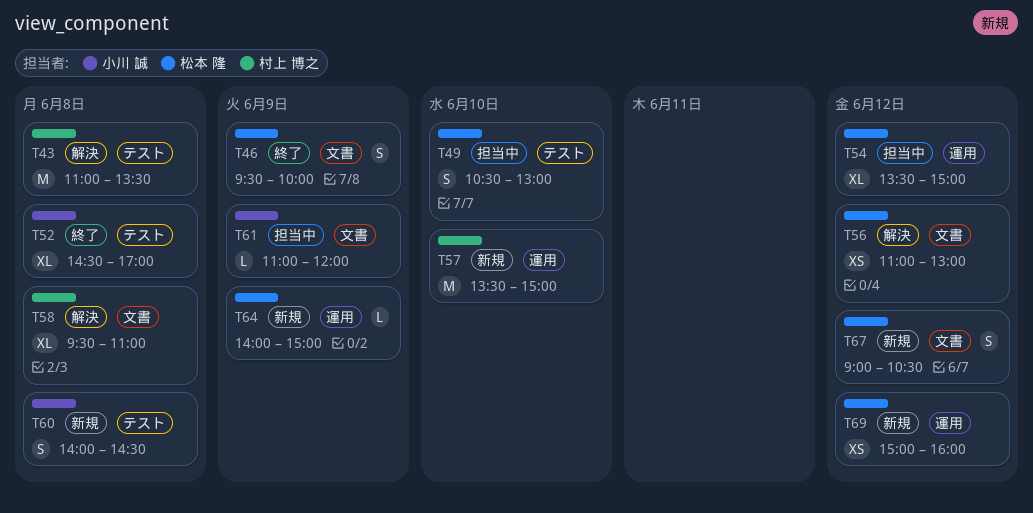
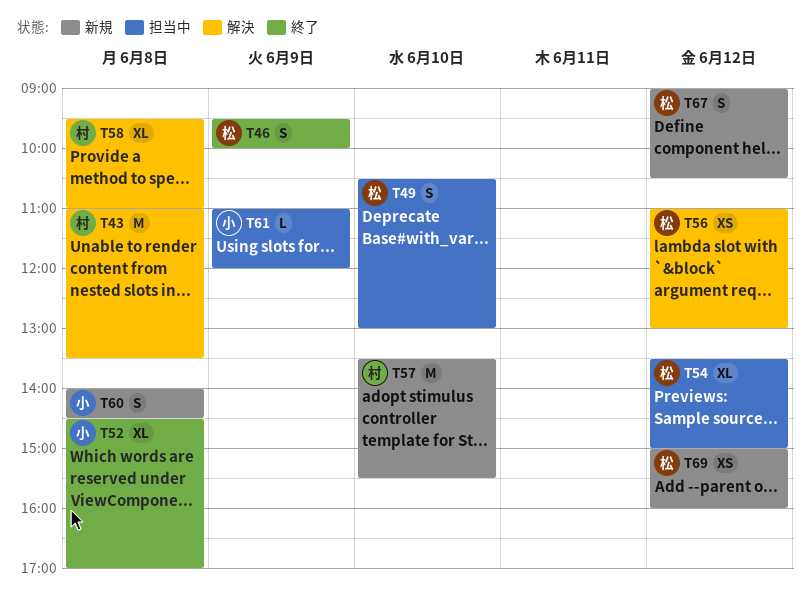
T57, ends: 15:00 -> 15:30
T64: present -> none

